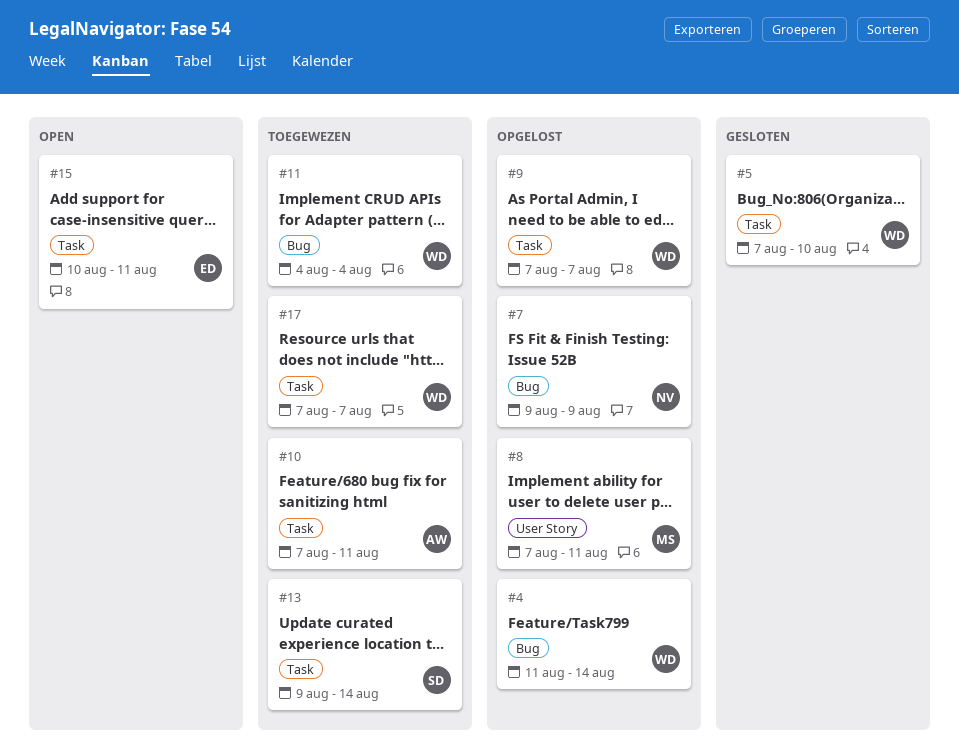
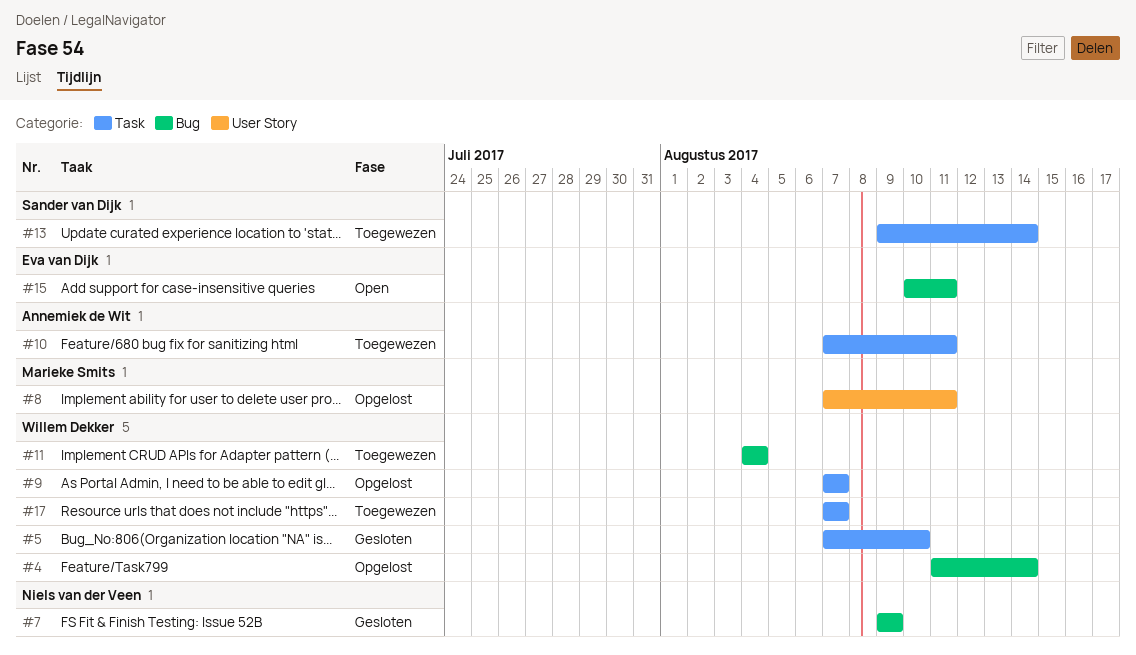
#7, status: Opgelost -> Gesloten
#15, label: Task -> Bug

